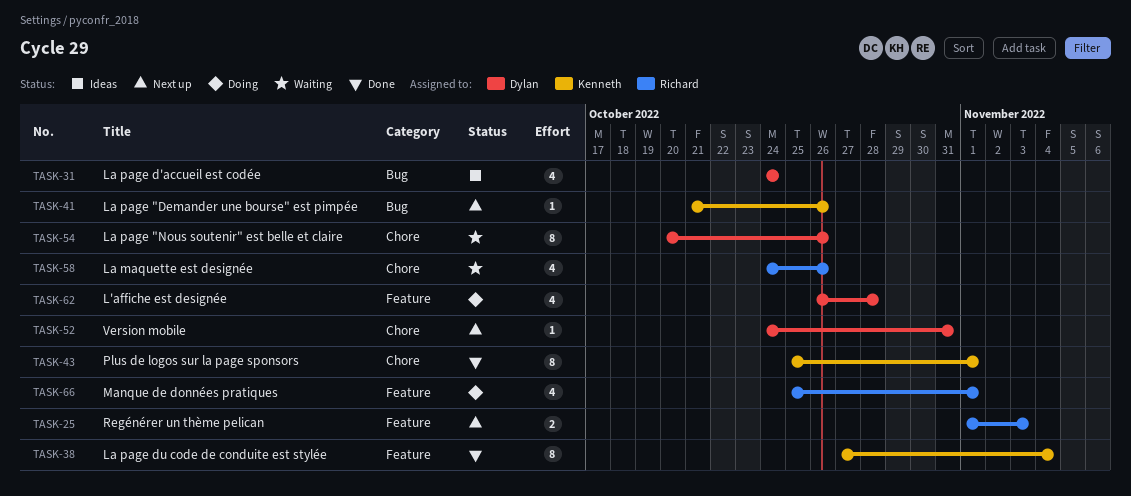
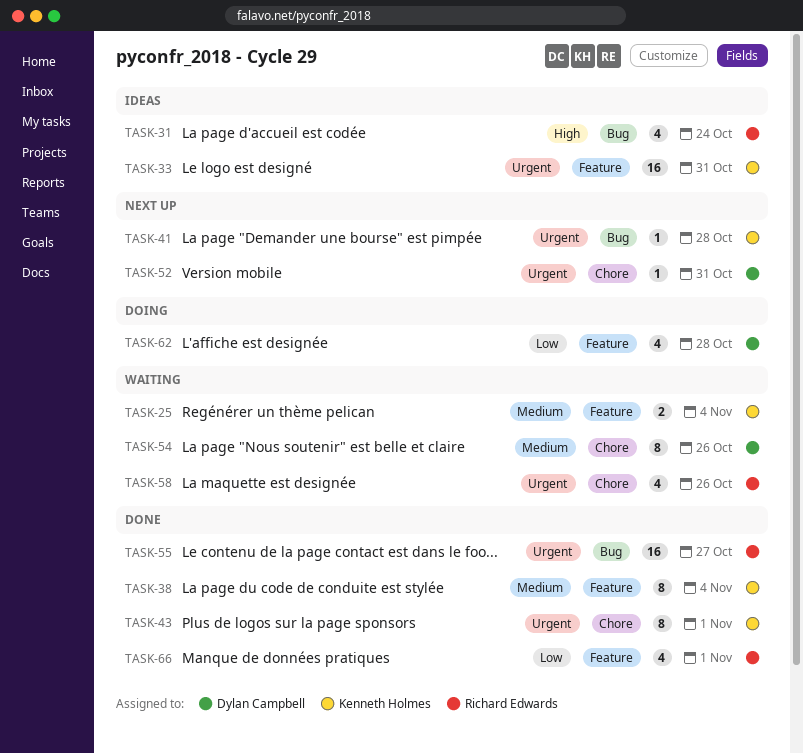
TASK-25, status: Next up -> Waiting
TASK-25, owner: Richard Edwards -> Kenneth Holmes
TASK-25, due: Nov 3 -> Nov 4
TASK-31, owner: Dylan Campbell -> Richard Edwards
TASK-33: none -> present
TASK-41, due: Oct 26 -> Oct 28
TASK-55: none -> present
TASK-66, status: Doing -> Done

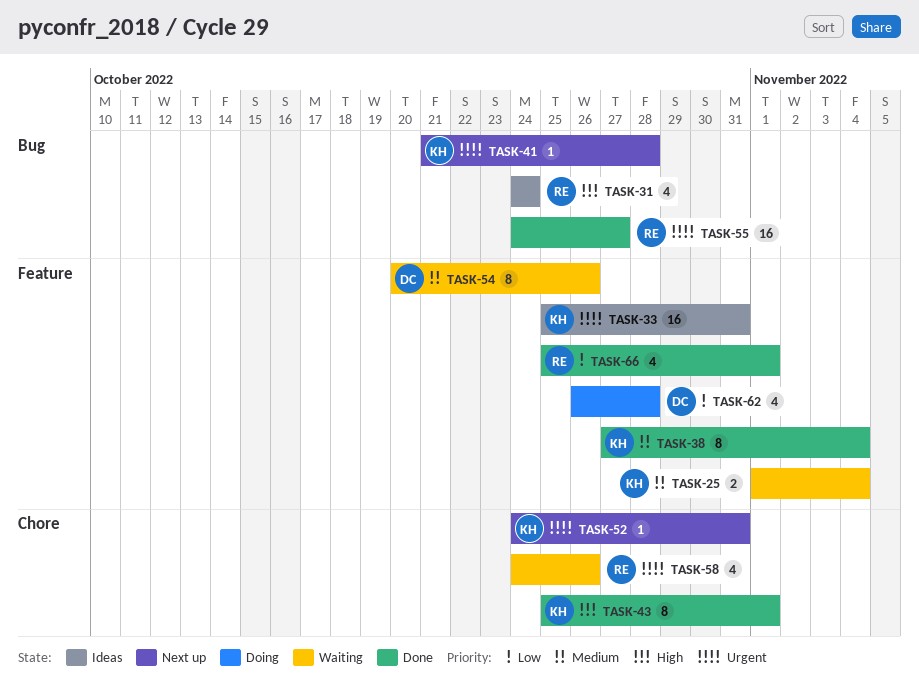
TASK-43, priority: Urgent -> High
TASK-52, owner: Dylan Campbell -> Kenneth Holmes
TASK-54, label: Chore -> Feature

